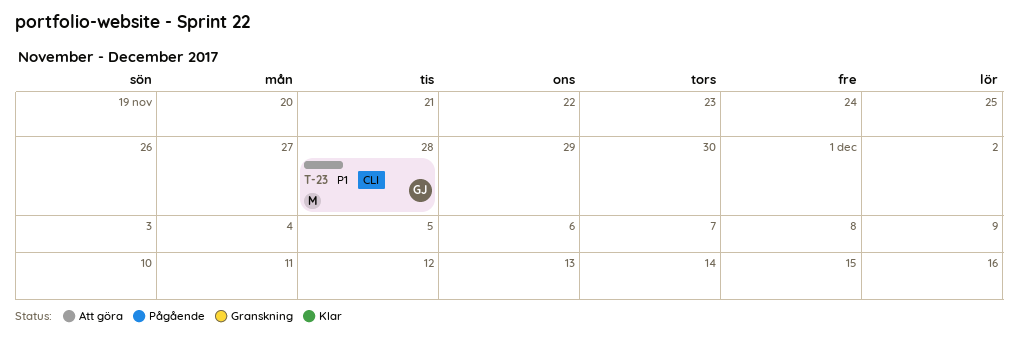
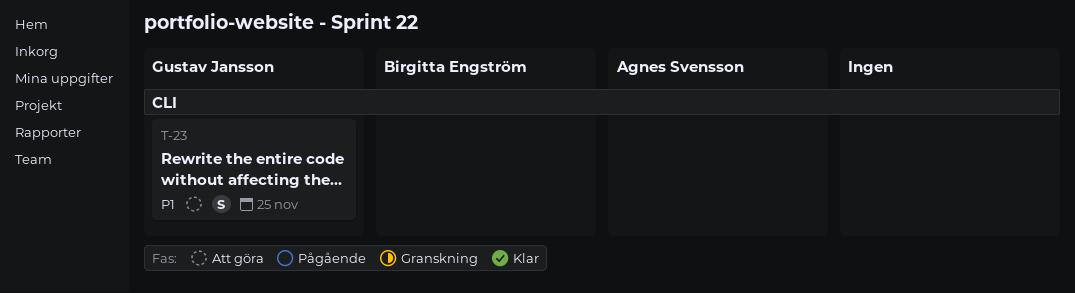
T-23, estimate: M -> S
T-23, due: Nov 28 -> Nov 25

